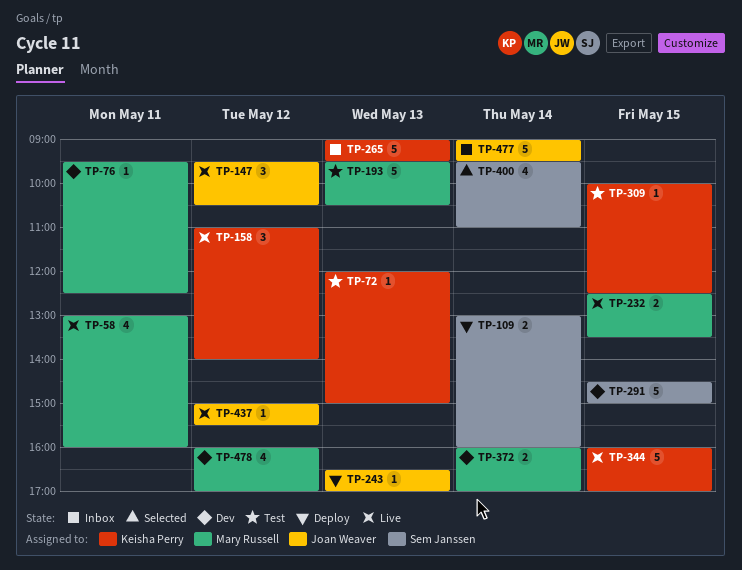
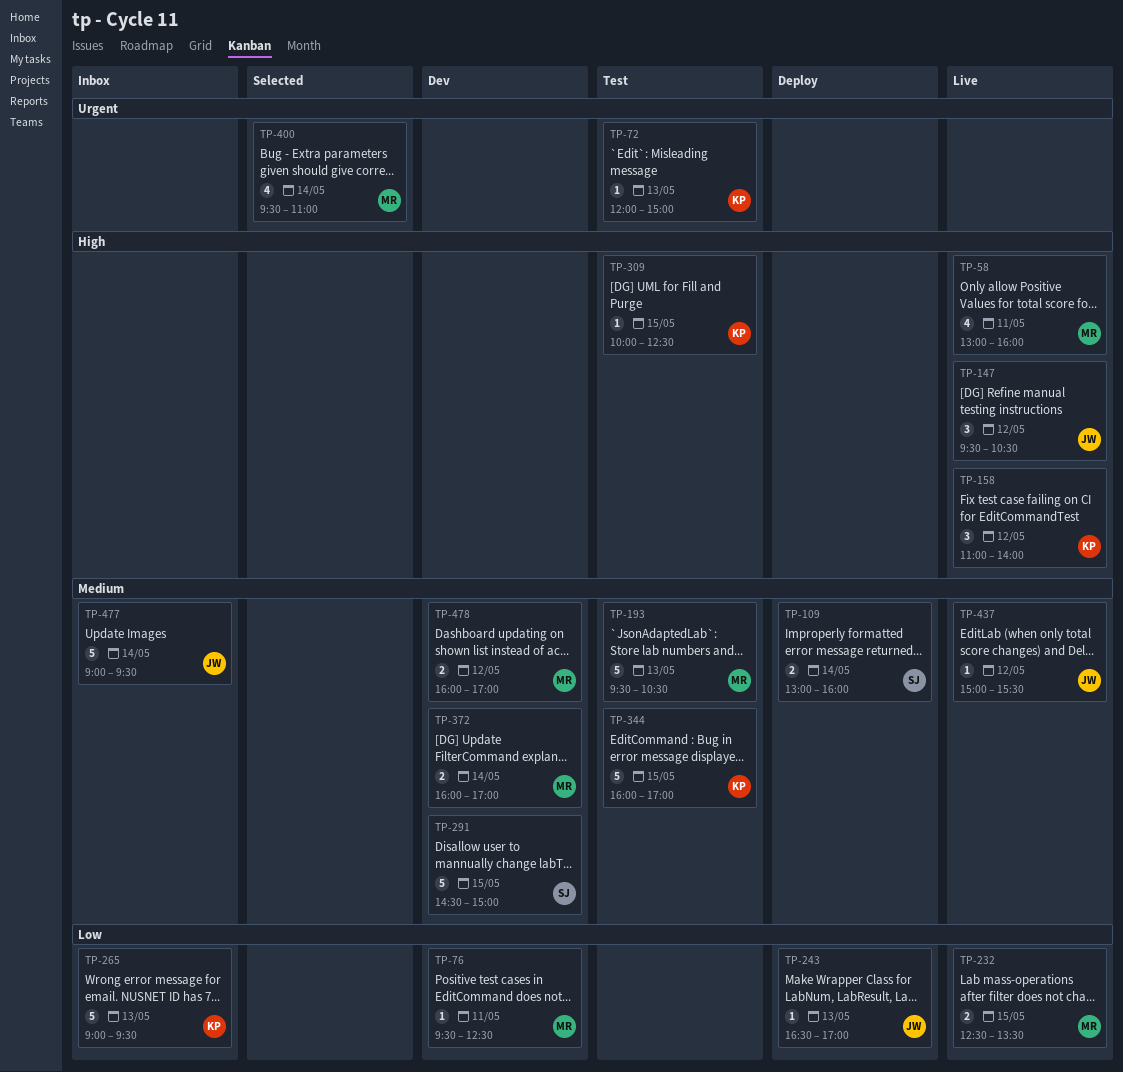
TP-344, status: Live -> Test
TP-400, owner: Sem Janssen -> Mary Russell
TP-478, estimate: 4 -> 2

